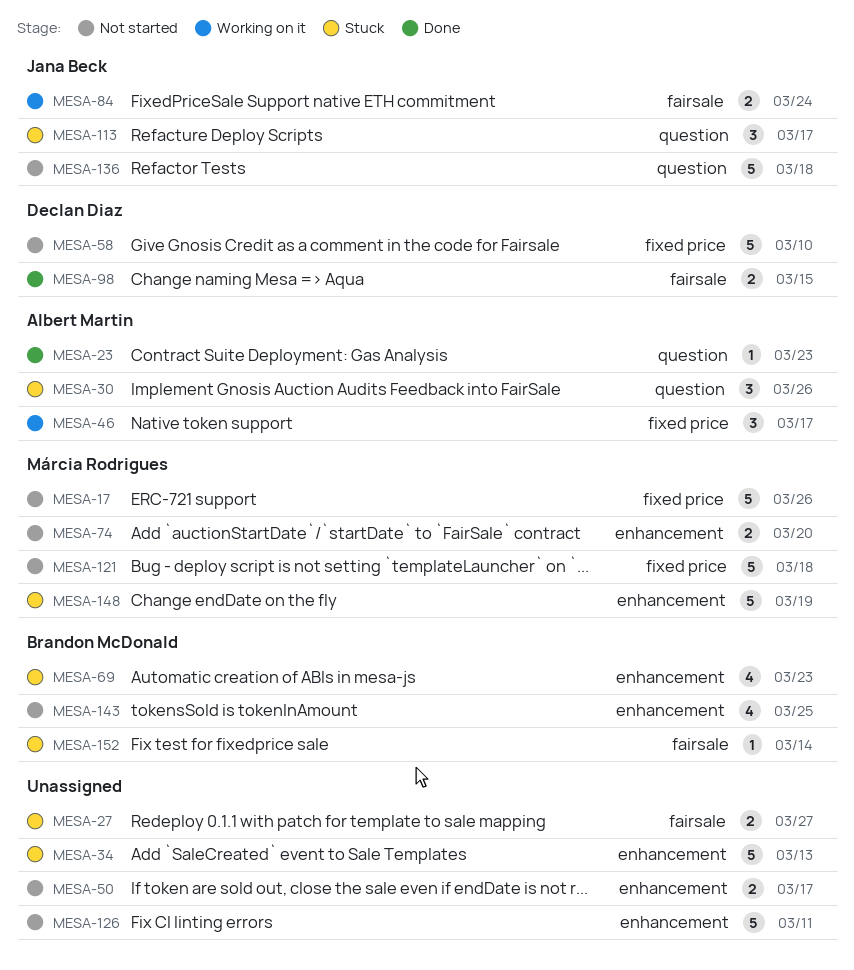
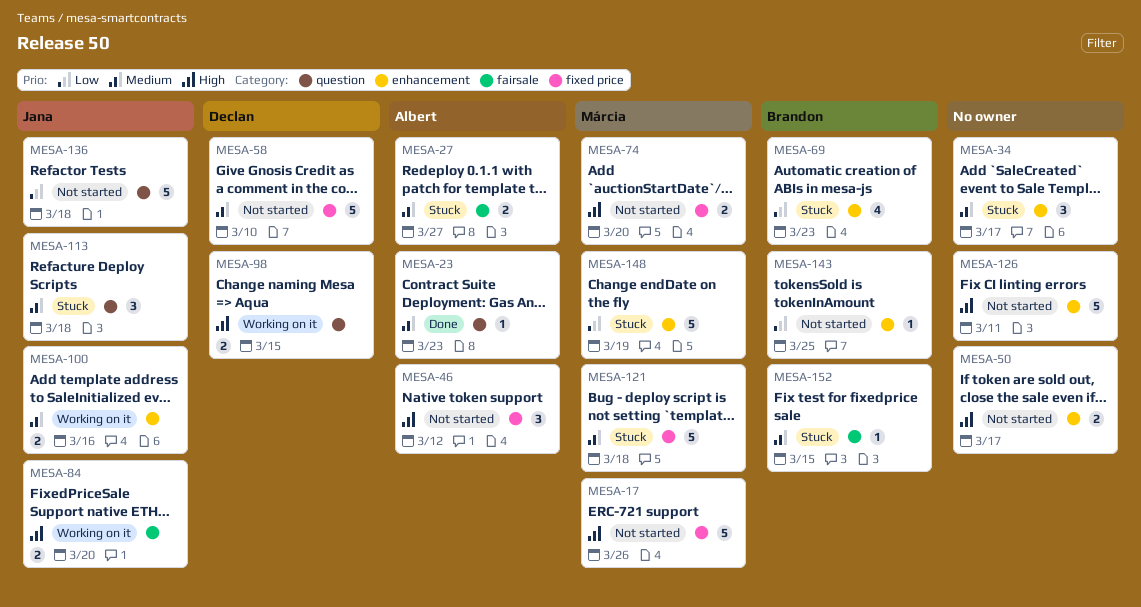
MESA-27, owner: none -> Albert Martin
MESA-30: present -> none
MESA-34, estimate: 5 -> 3
MESA-34, due: Mar 13 -> Mar 17
MESA-46, status: Working on it -> Not started
MESA-46, due: Mar 17 -> Mar 12
MESA-74, label: enhancement -> fixed price
MESA-84, due: Mar 24 -> Mar 20
MESA-98, status: Done -> Working on it
MESA-98, label: fairsale -> question
MESA-100: none -> present
MESA-113, due: Mar 17 -> Mar 18
MESA-121, status: Not started -> Stuck
MESA-143, estimate: 4 -> 1
MESA-152, due: Mar 14 -> Mar 15

